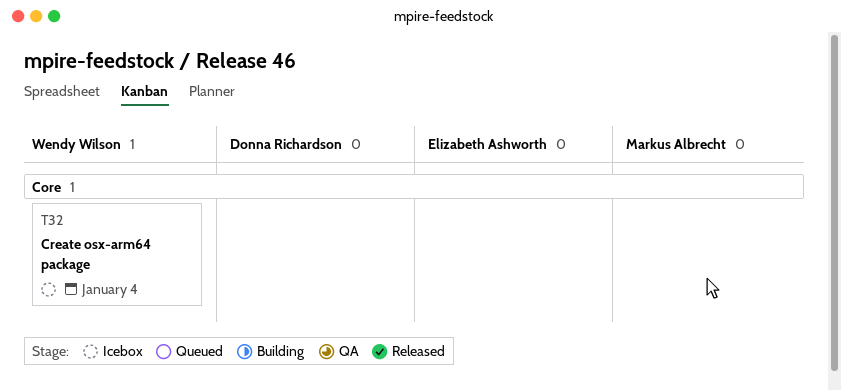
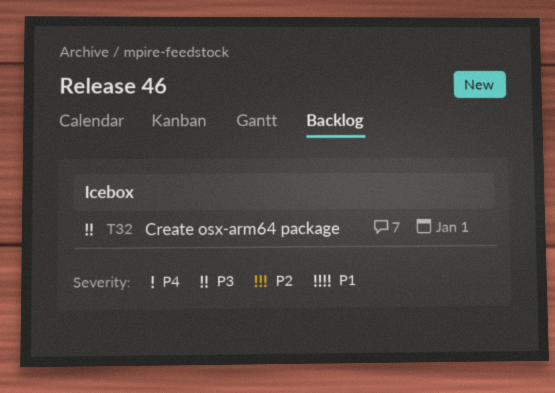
T32, due: Jan 4 -> Jan 1

